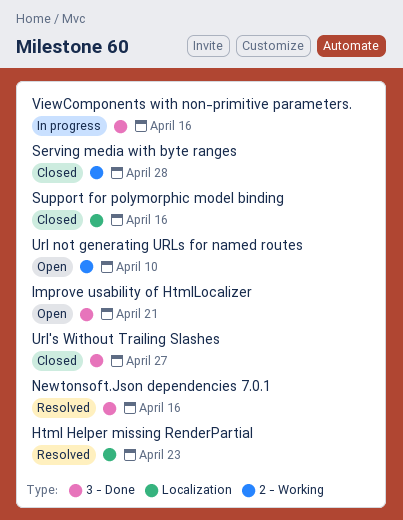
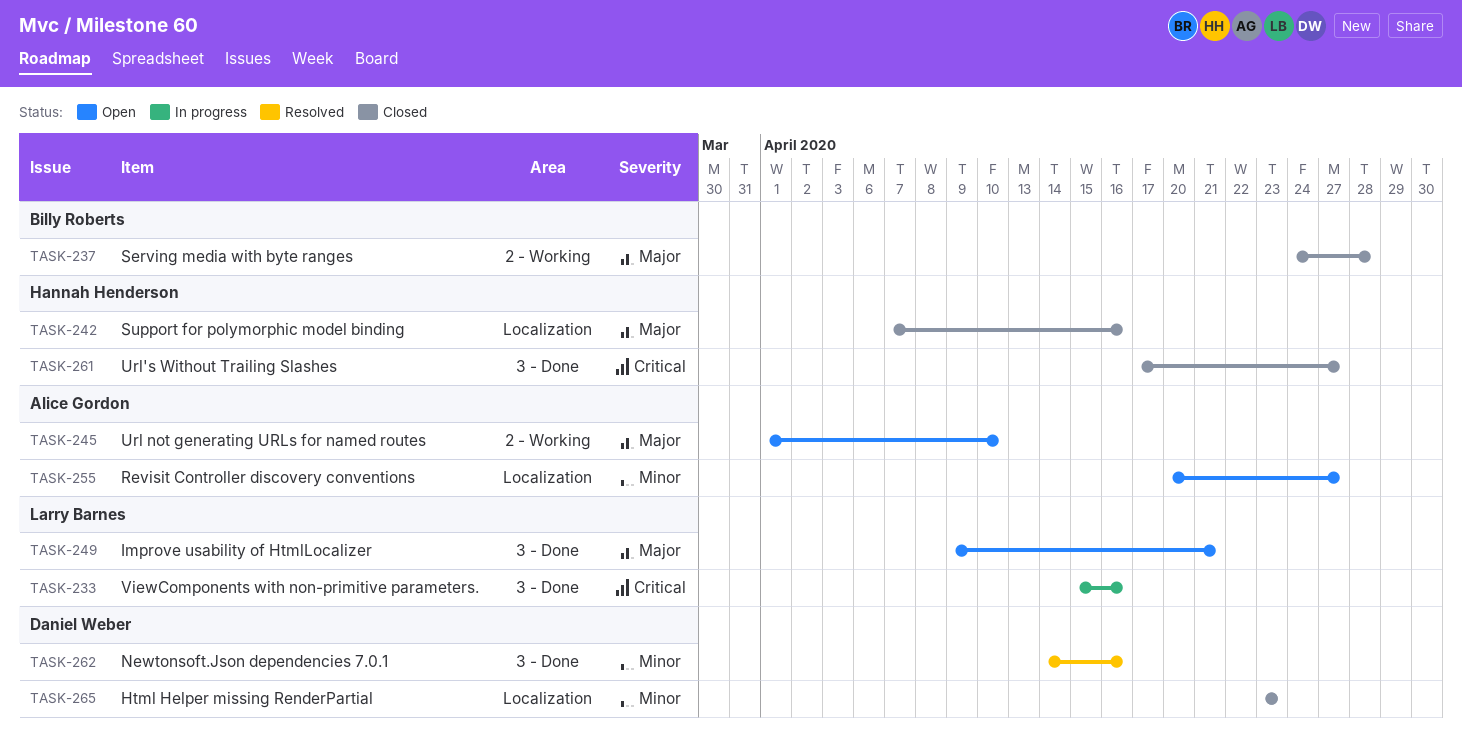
Html Helper missing RenderPartial, status: Resolved -> Closed
Revisit Controller discovery conventions: none -> present

